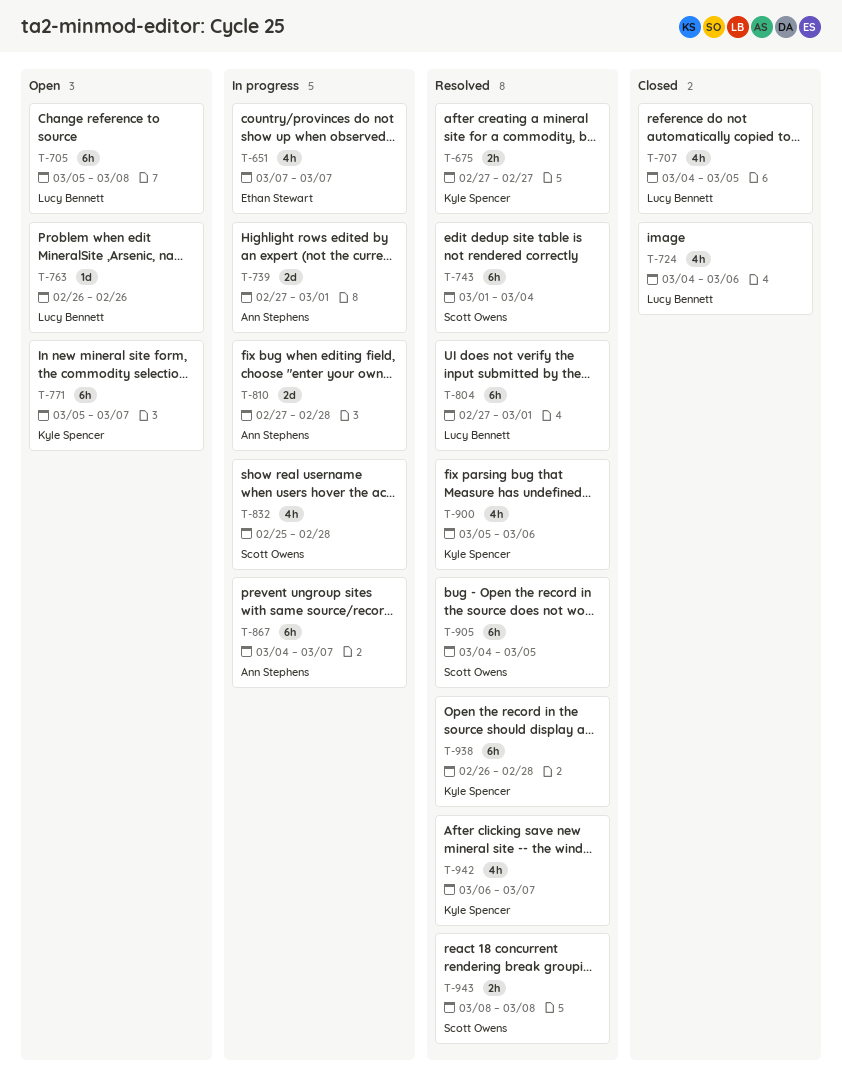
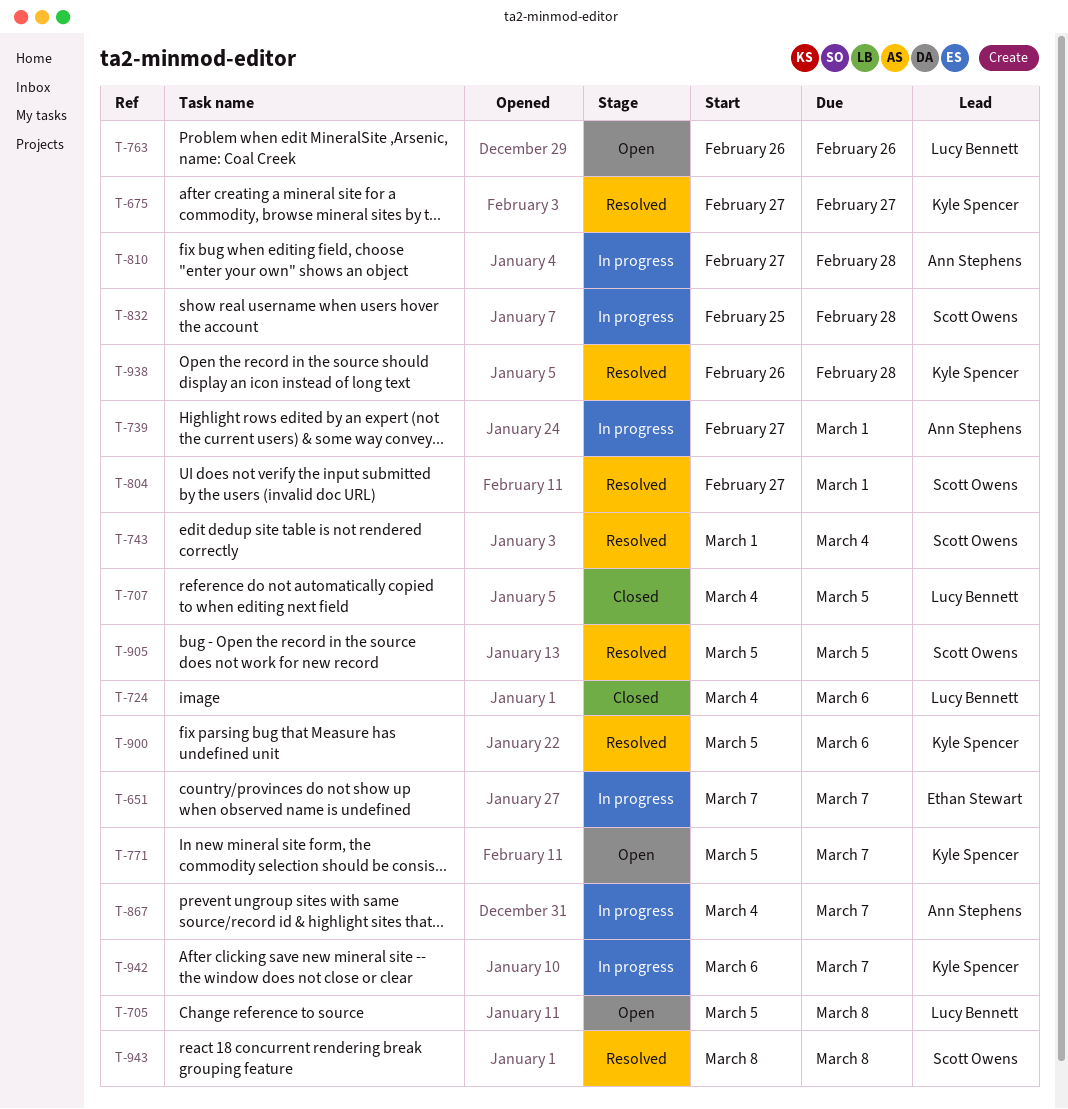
T-804, owner: Lucy Bennett -> Scott Owens
T-905, start: Mar 4 -> Mar 5
T-942, status: Resolved -> In progress

